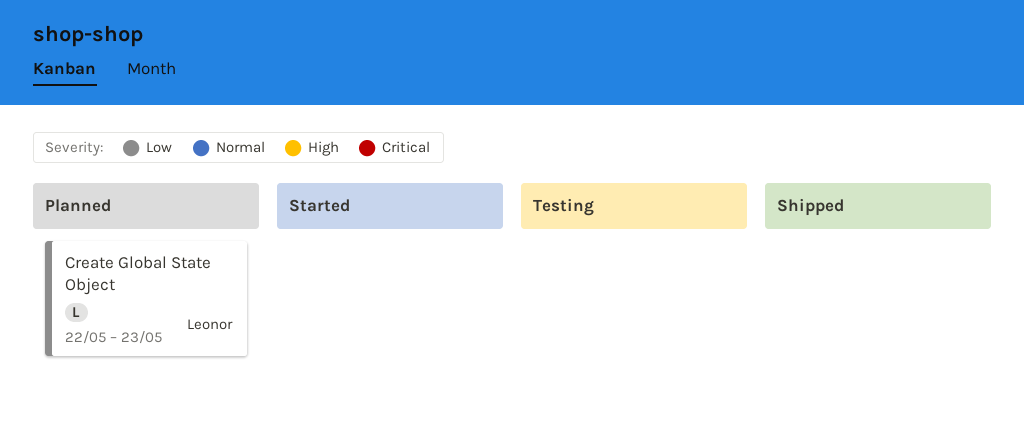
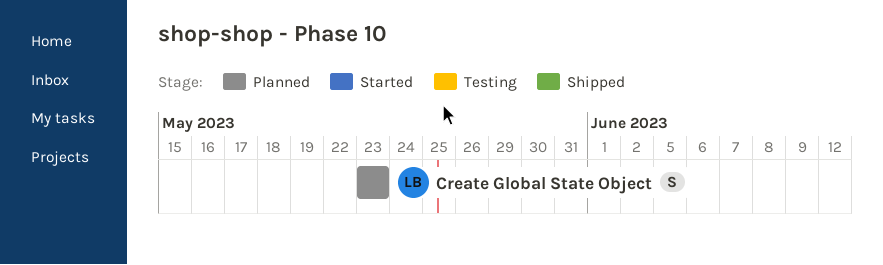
Create Global State Object, estimate: L -> S
Create Global State Object, start: May 22 -> May 23

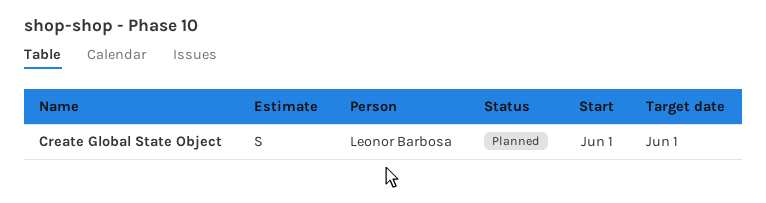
Create Global State Object, start: May 23 -> Jun 1
Create Global State Object, due: May 23 -> Jun 1

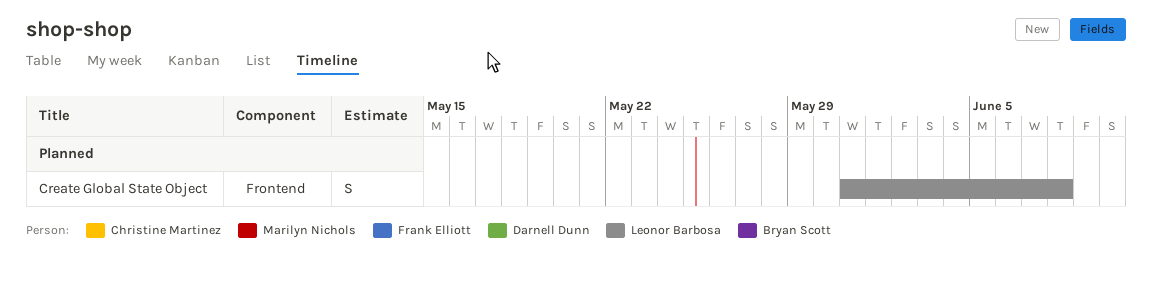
Create Global State Object, start: Jun 1 -> May 31
Create Global State Object, due: Jun 1 -> Jun 8

